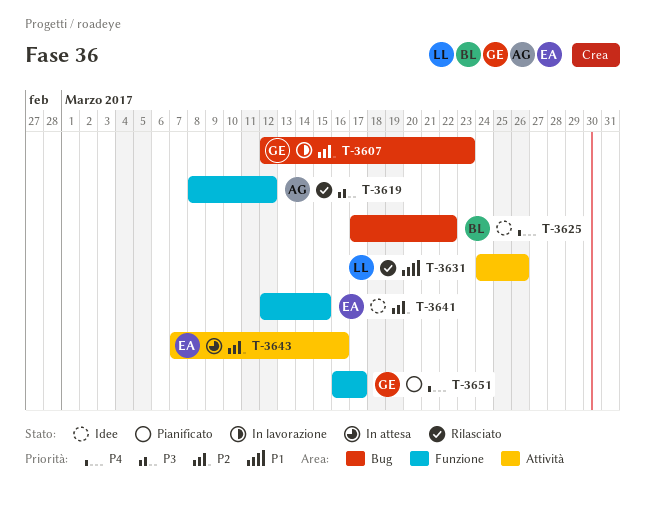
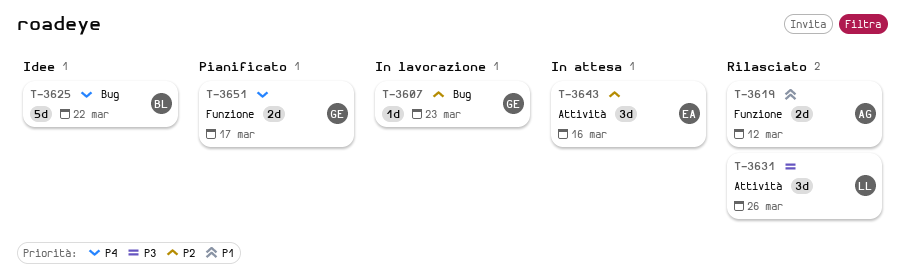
T-3619, priority: P3 -> P1
T-3631, priority: P1 -> P3
T-3641: present -> none

